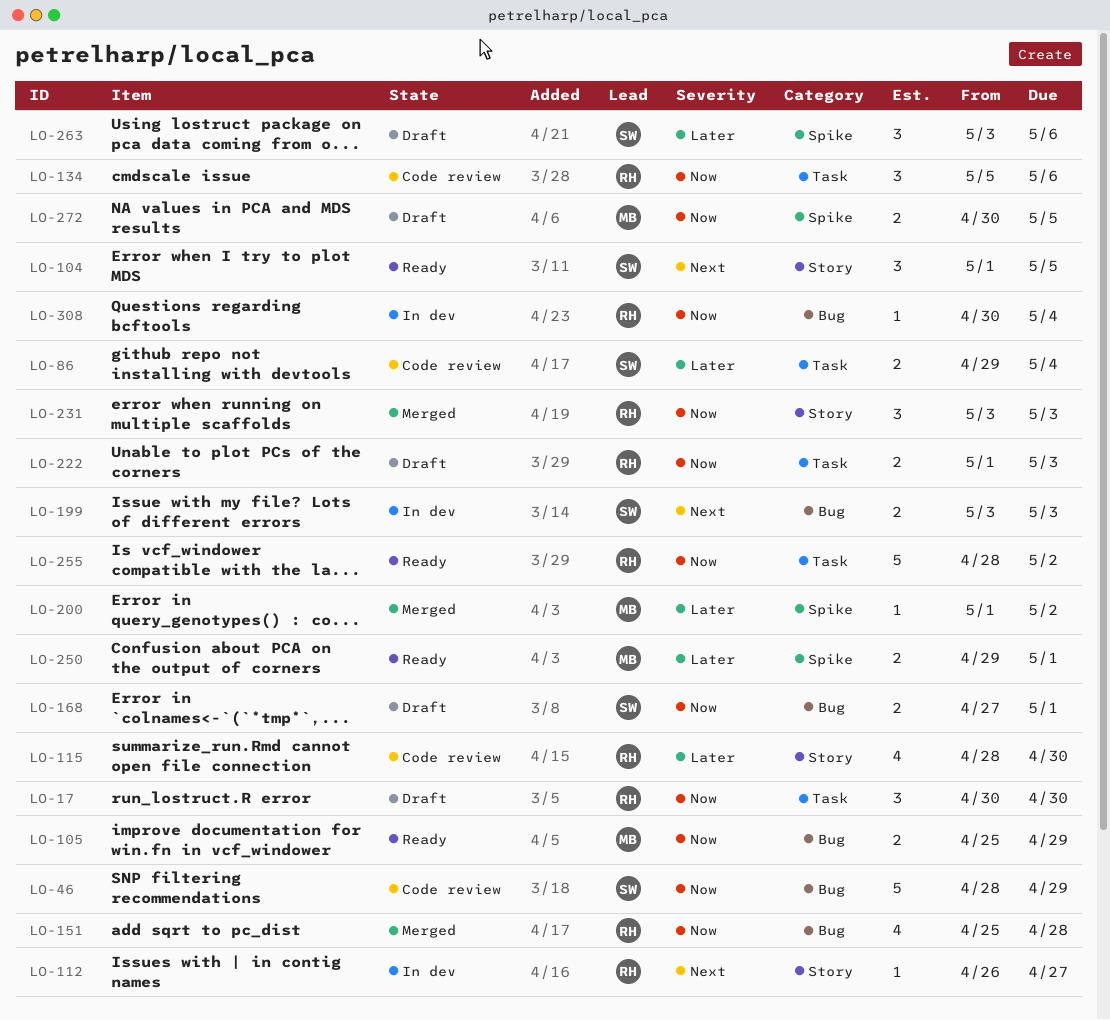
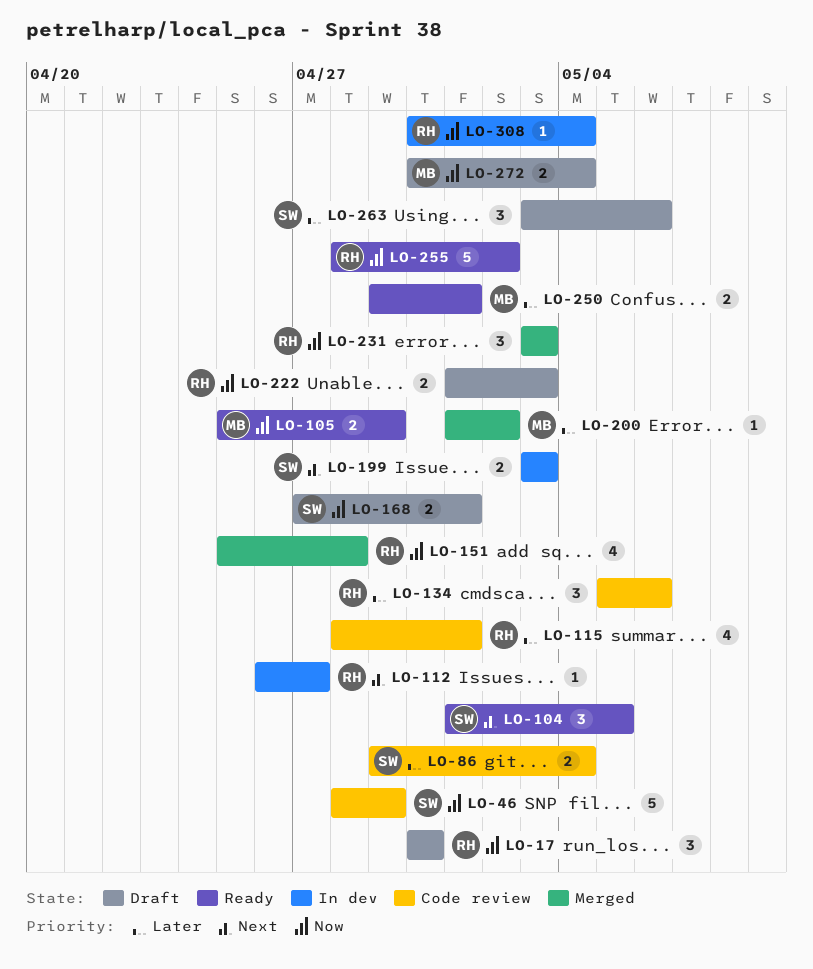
LO-115, due: Apr 30 -> May 1
LO-134, priority: Now -> Later
LO-272, due: May 5 -> May 4

